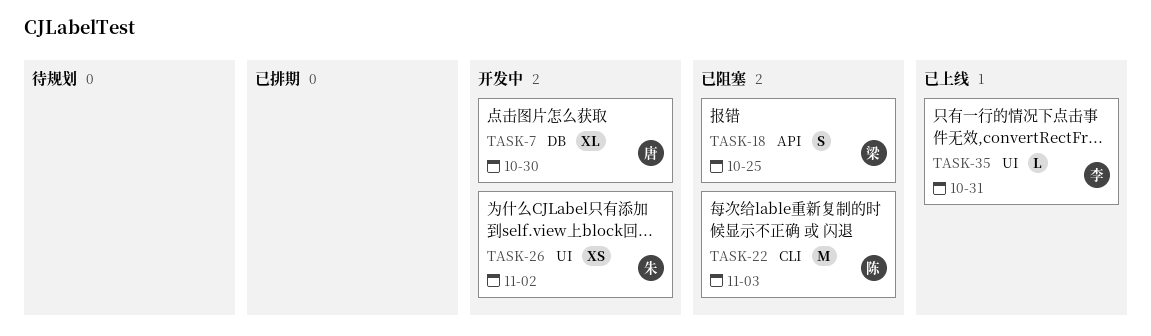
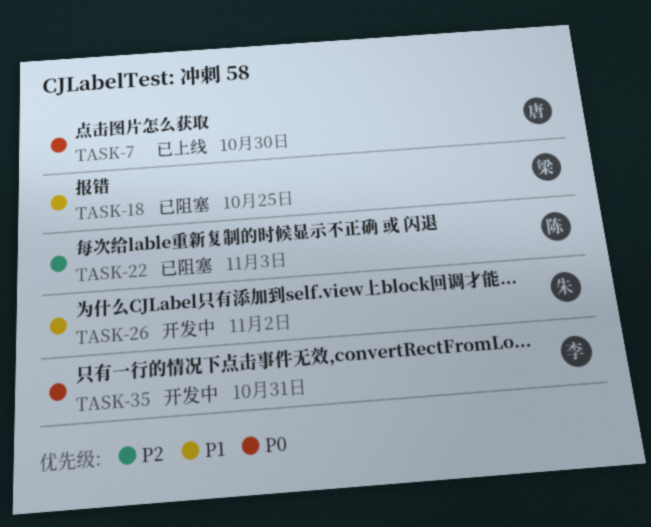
TASK-7, status: 开发中 -> 已上线
TASK-35, status: 已上线 -> 开发中

